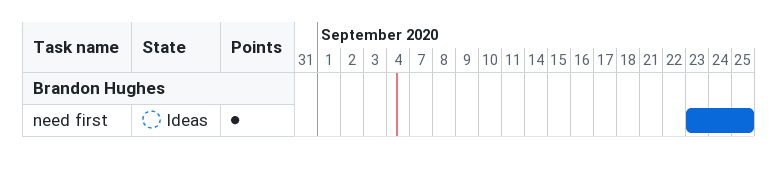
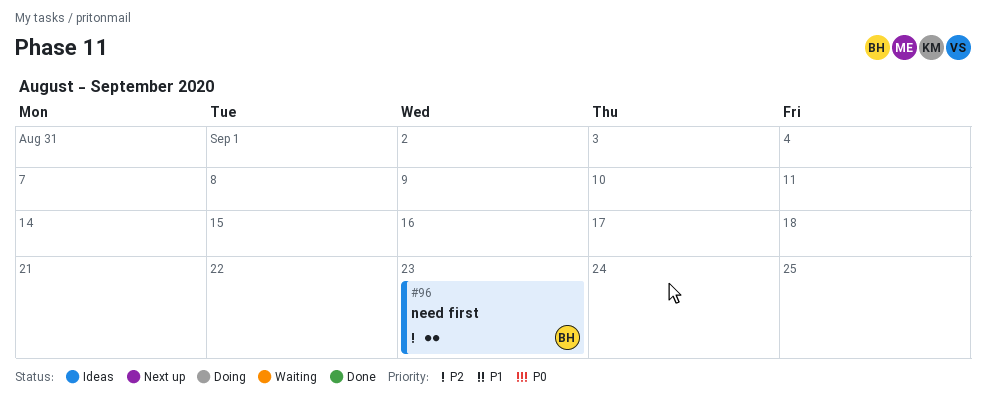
need first, estimate: 1 -> 2
need first, due: Sep 25 -> Sep 23

